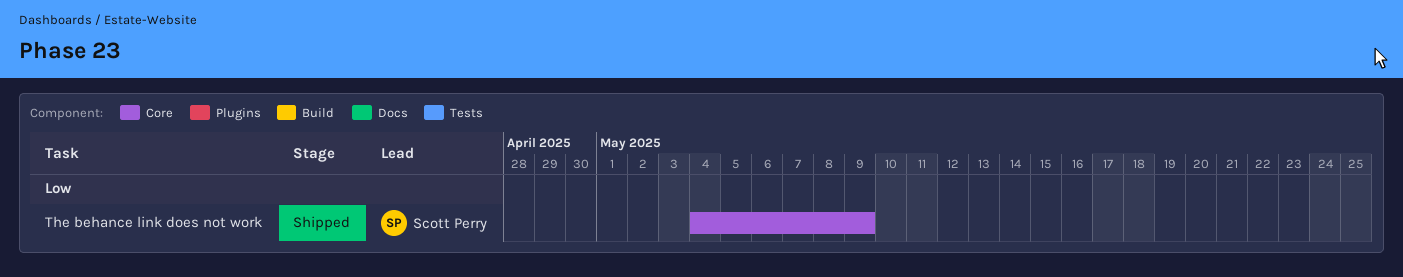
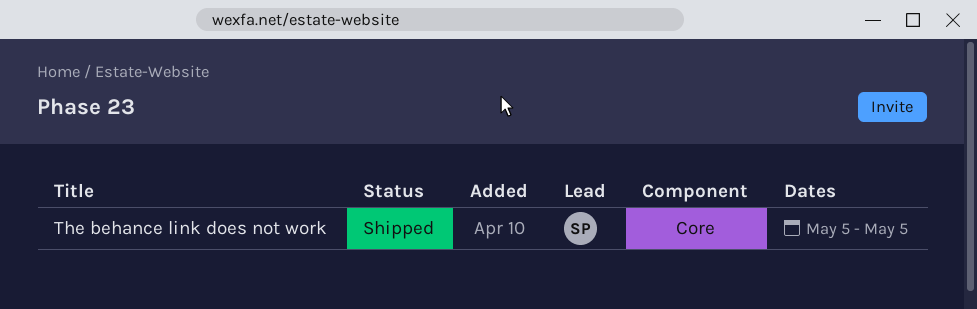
The behance link does not work, start: May 4 -> May 5
The behance link does not work, due: May 9 -> May 5

